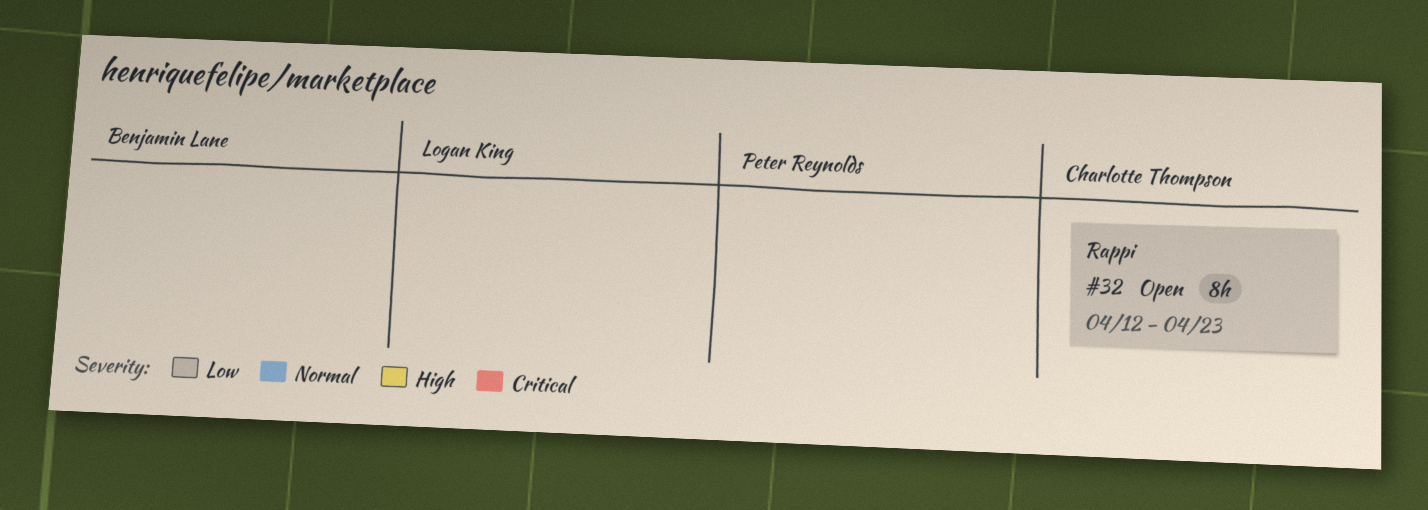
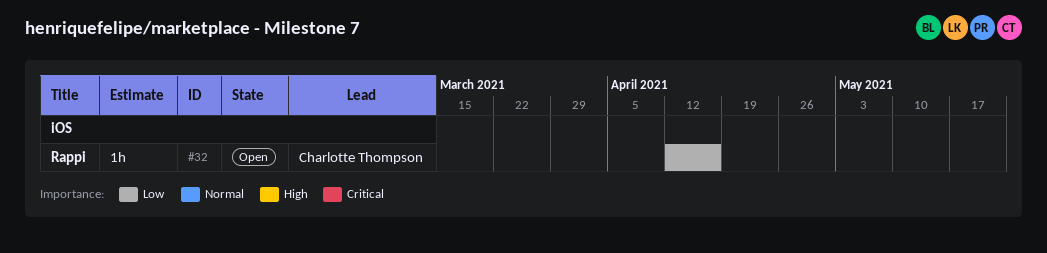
#32, estimate: 8h -> 1h
#32, due: Apr 23 -> Apr 16

